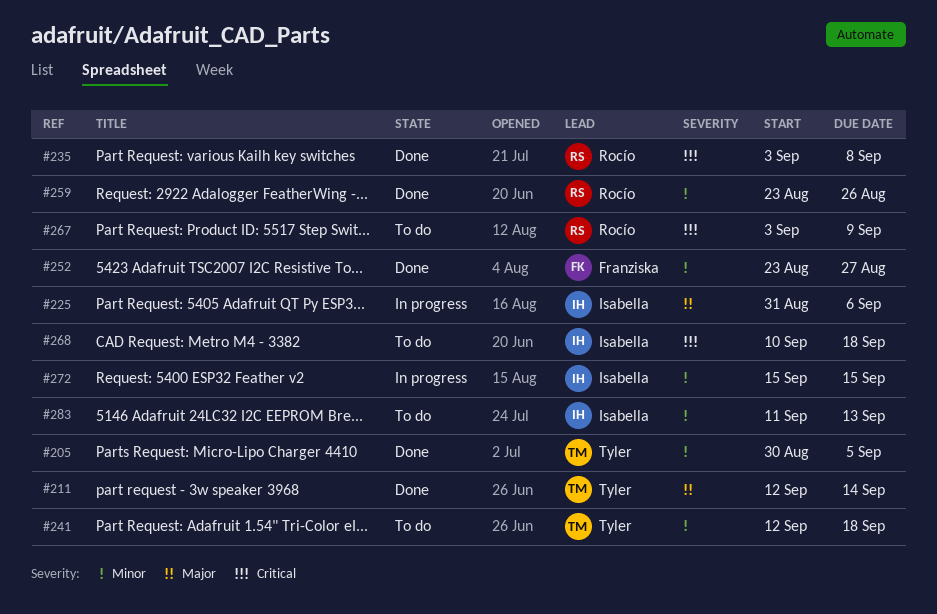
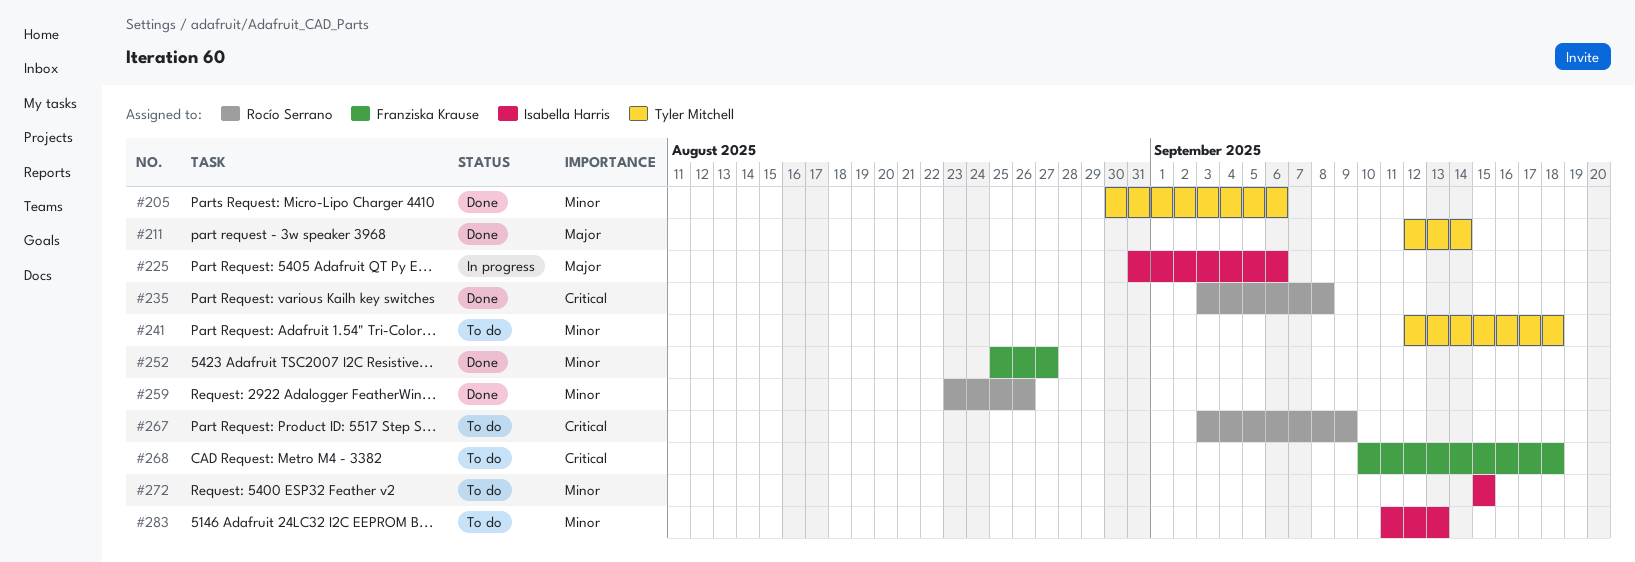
#205, due: Sep 5 -> Sep 6
#252, start: Aug 23 -> Aug 25
#268, owner: Isabella Harris -> Franziska Krause
#272, status: In progress -> To do

